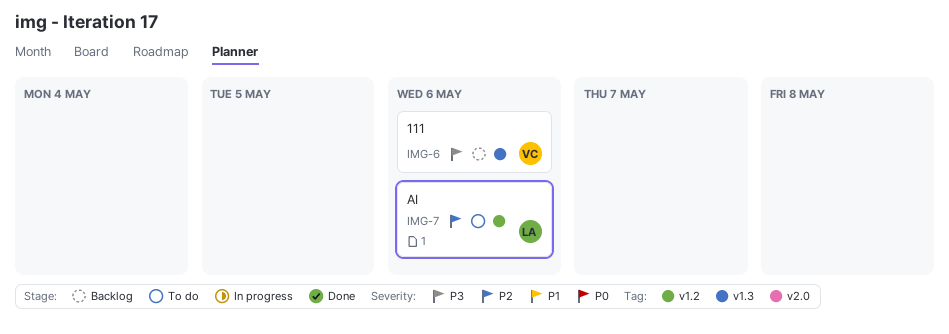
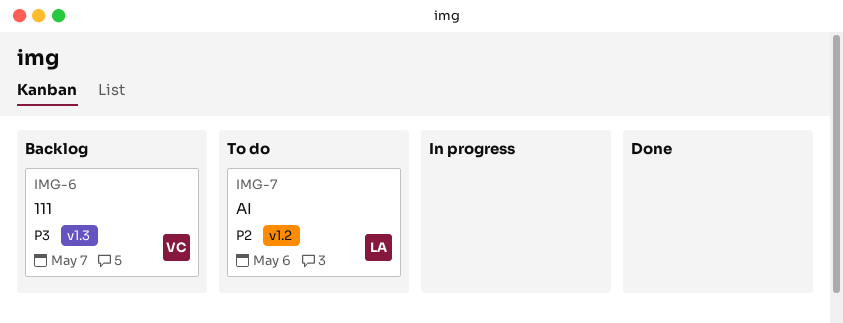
IMG-6, due: May 6 -> May 7

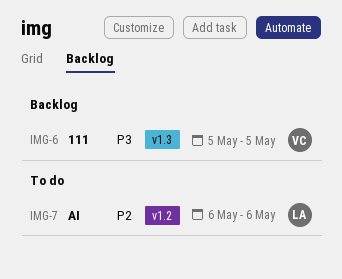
IMG-6, due: May 7 -> May 5

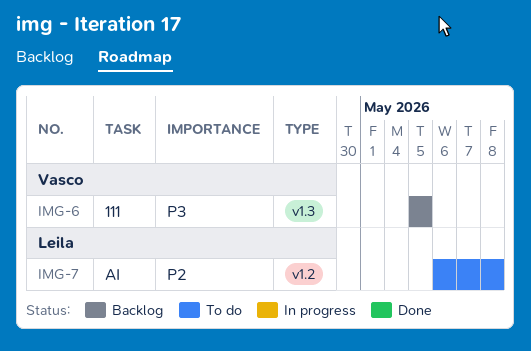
IMG-7, due: May 6 -> May 8

